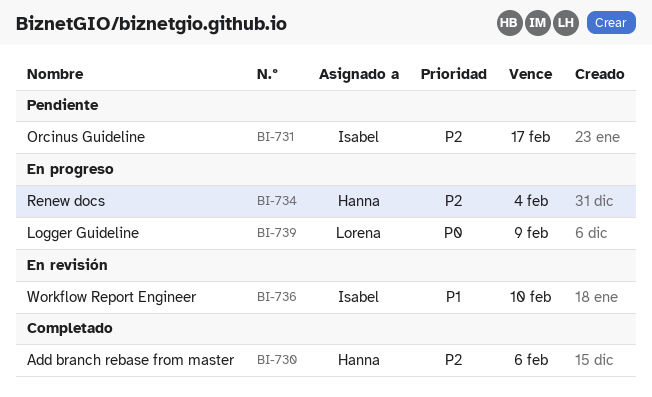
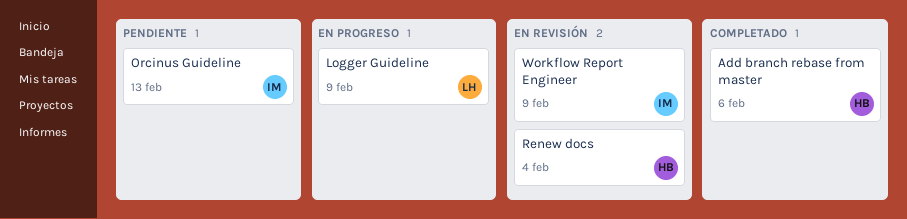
Orcinus Guideline, due: Feb 17 -> Feb 13
Renew docs, status: En progreso -> En revisión
Workflow Report Engineer, due: Feb 10 -> Feb 9

